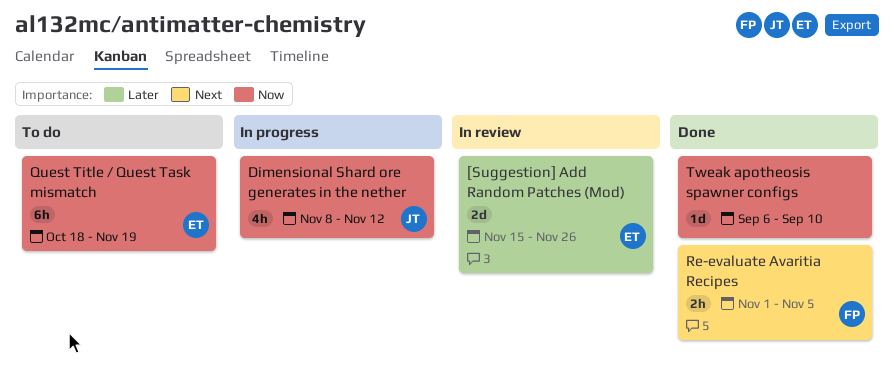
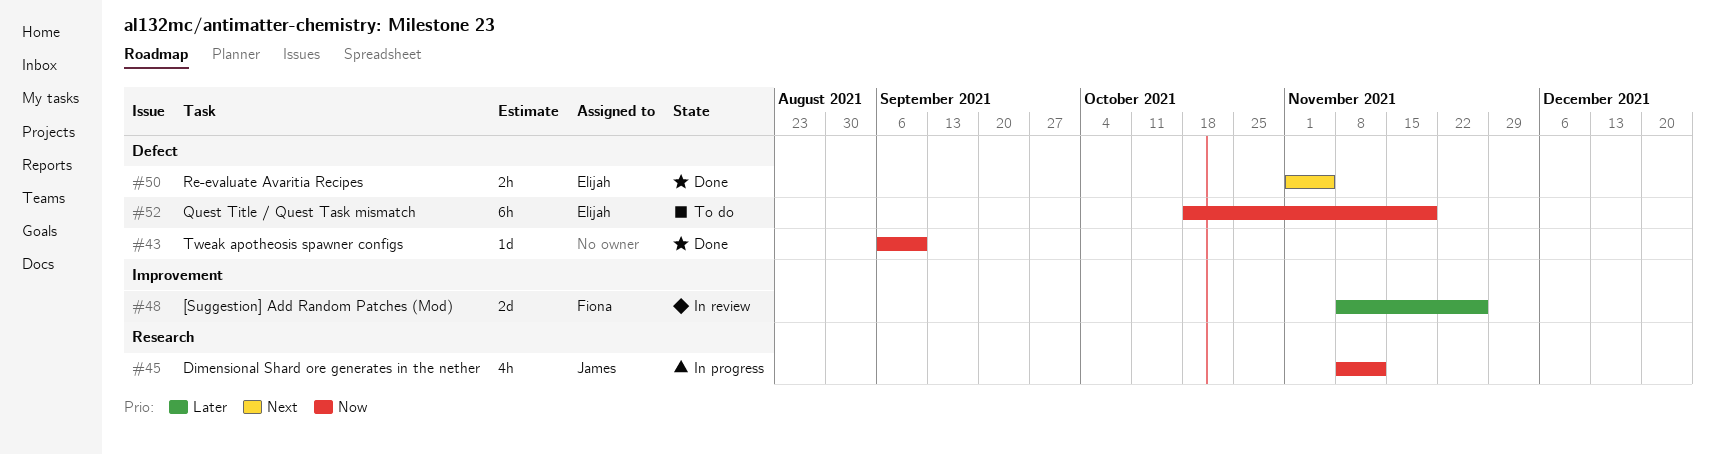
[Suggestion] Add Random Patches (Mod), owner: Elijah -> Fiona
[Suggestion] Add Random Patches (Mod), start: Nov 15 -> Nov 8
Re-evaluate Avaritia Recipes, owner: Fiona -> Elijah

